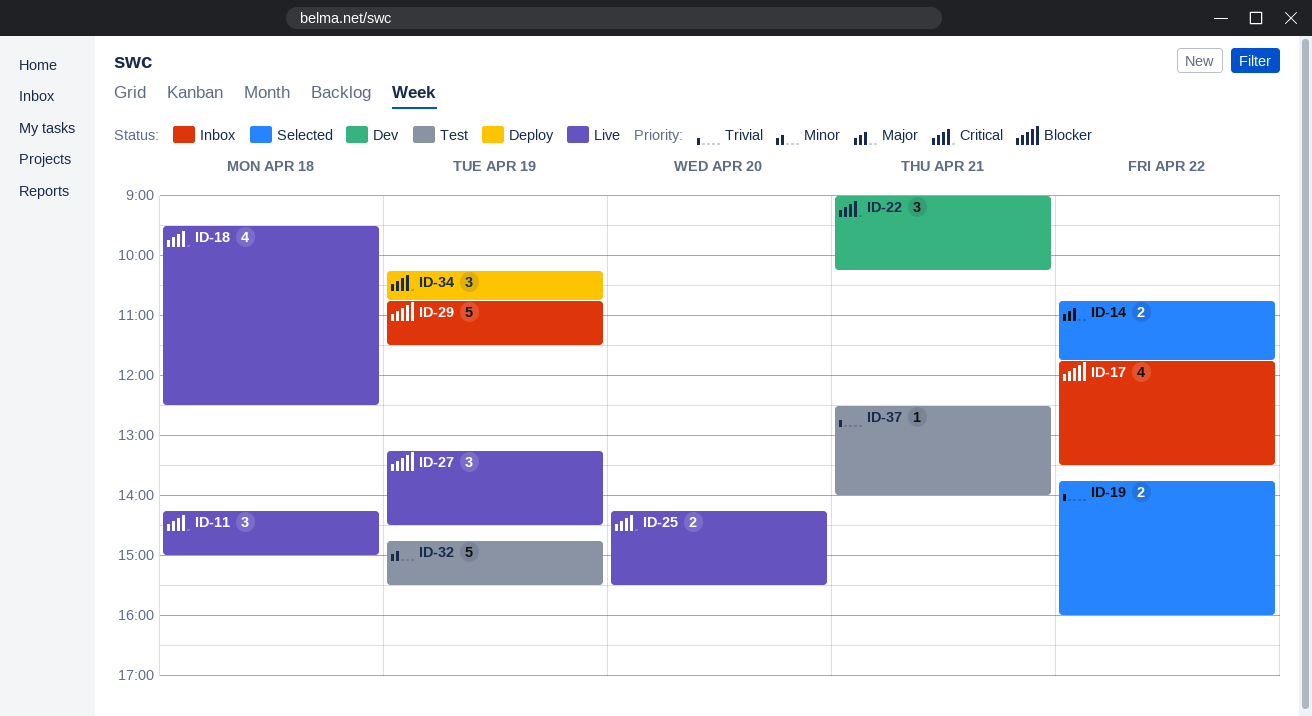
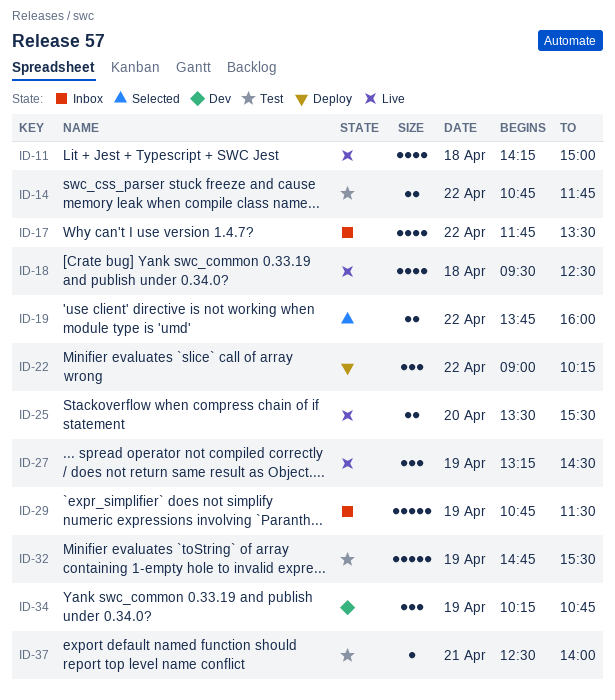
ID-11, estimate: 3 -> 4
ID-14, status: Selected -> Test
ID-22, status: Dev -> Deploy
ID-22, day: Apr 21 -> Apr 22
ID-25, begins: 14:15 -> 13:30
ID-34, status: Deploy -> Dev

